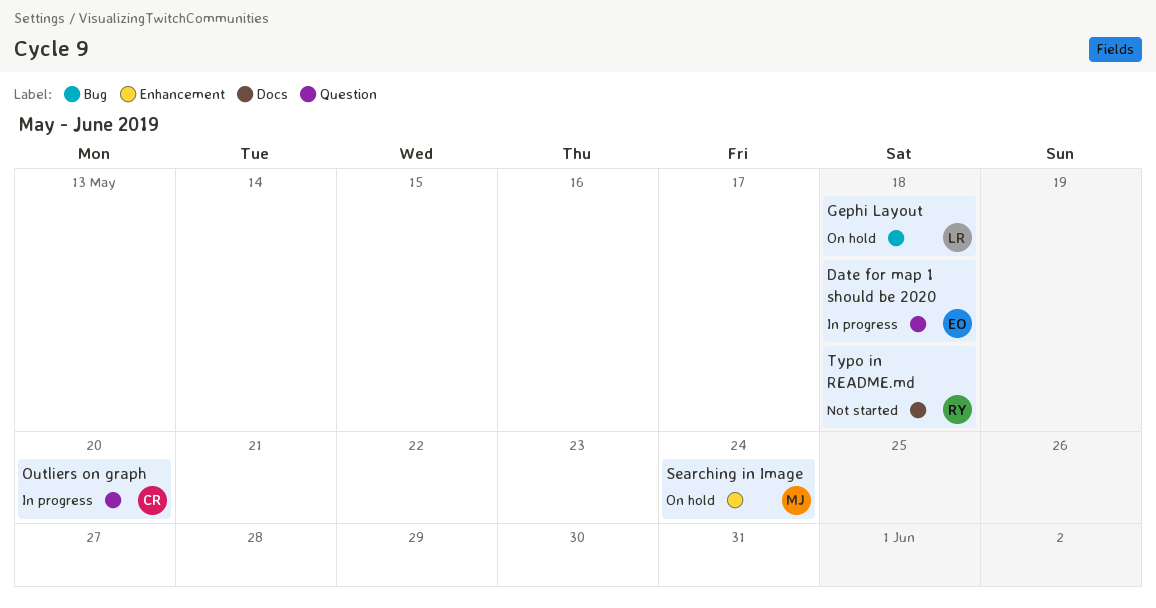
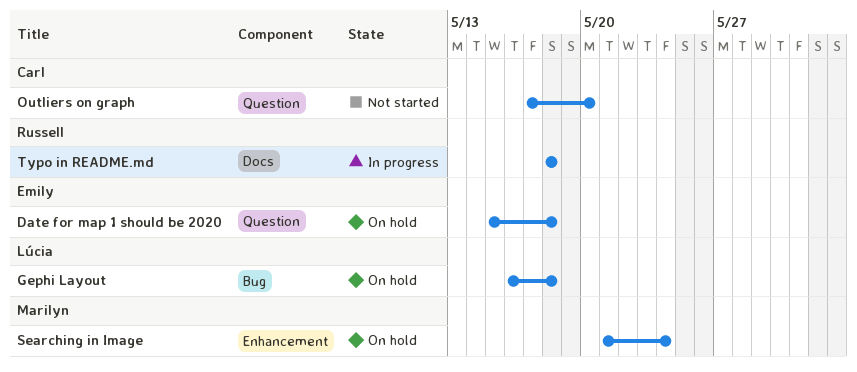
Date for map 1 should be 2020, status: In progress -> On hold
Outliers on graph, status: In progress -> Not started
Typo in README.md, status: Not started -> In progress

